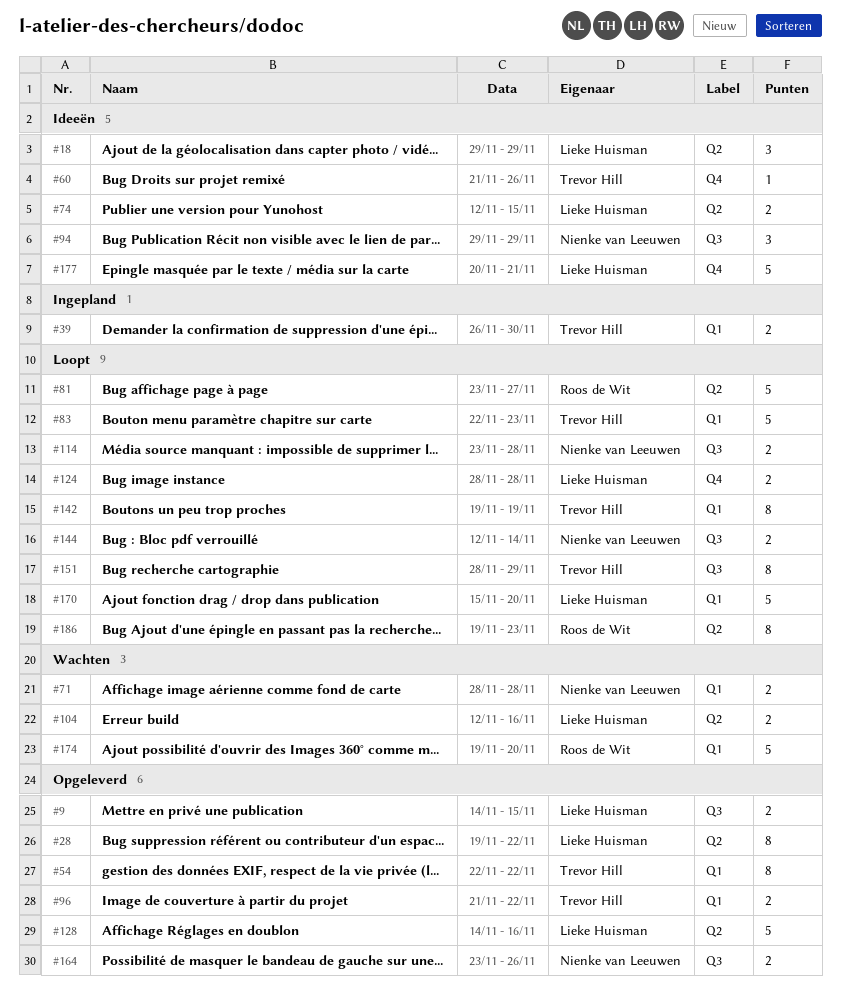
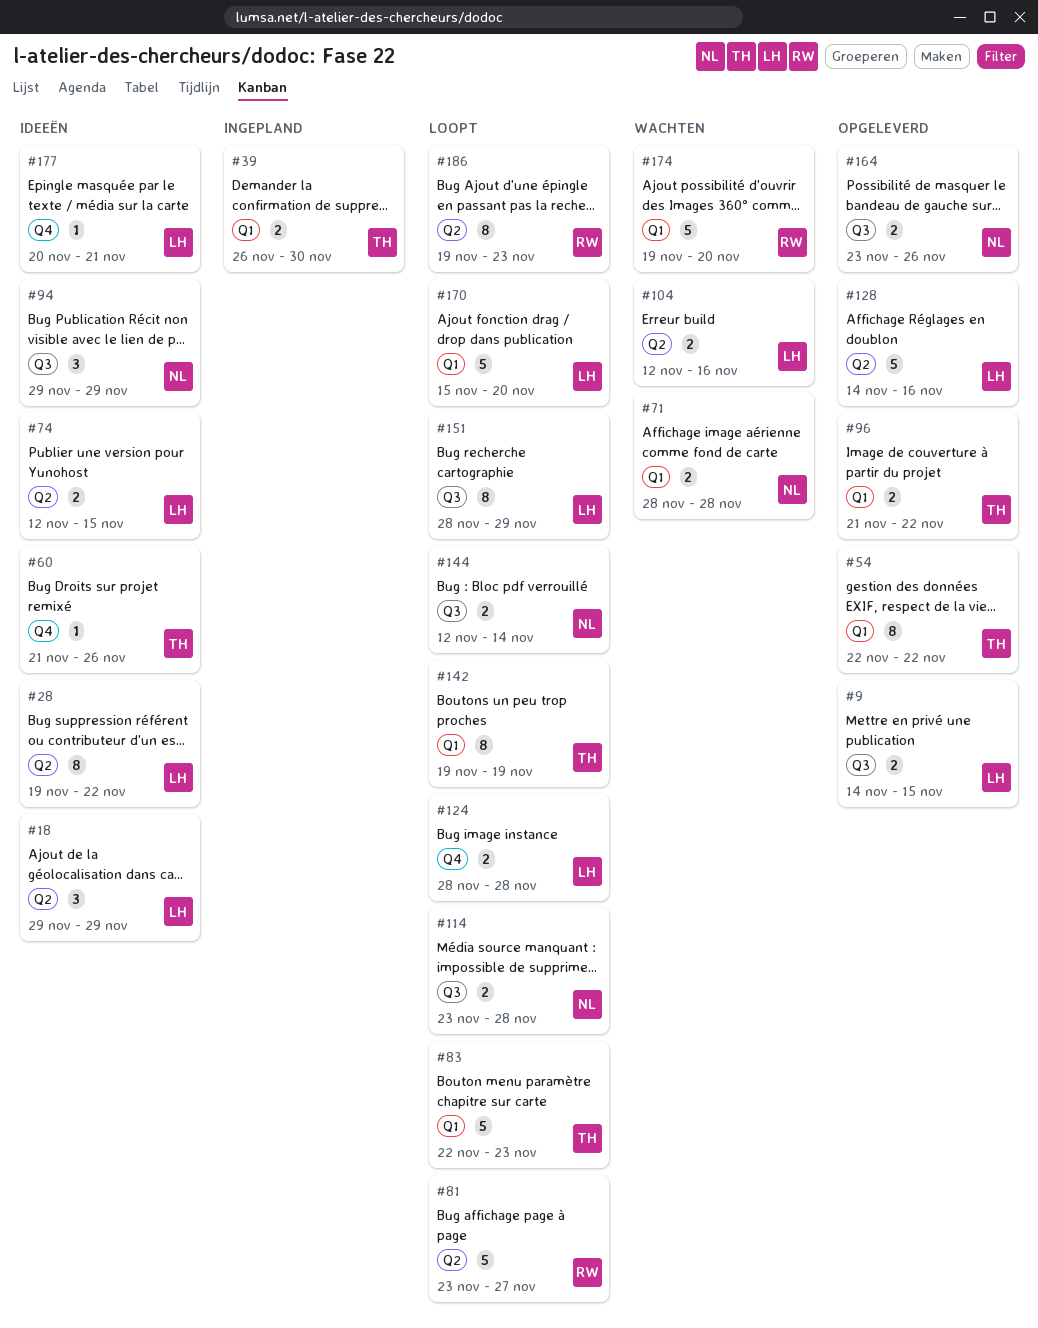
#28, status: Opgeleverd -> Ideeën
#151, owner: Trevor Hill -> Lieke Huisman
#177, estimate: 5 -> 1

